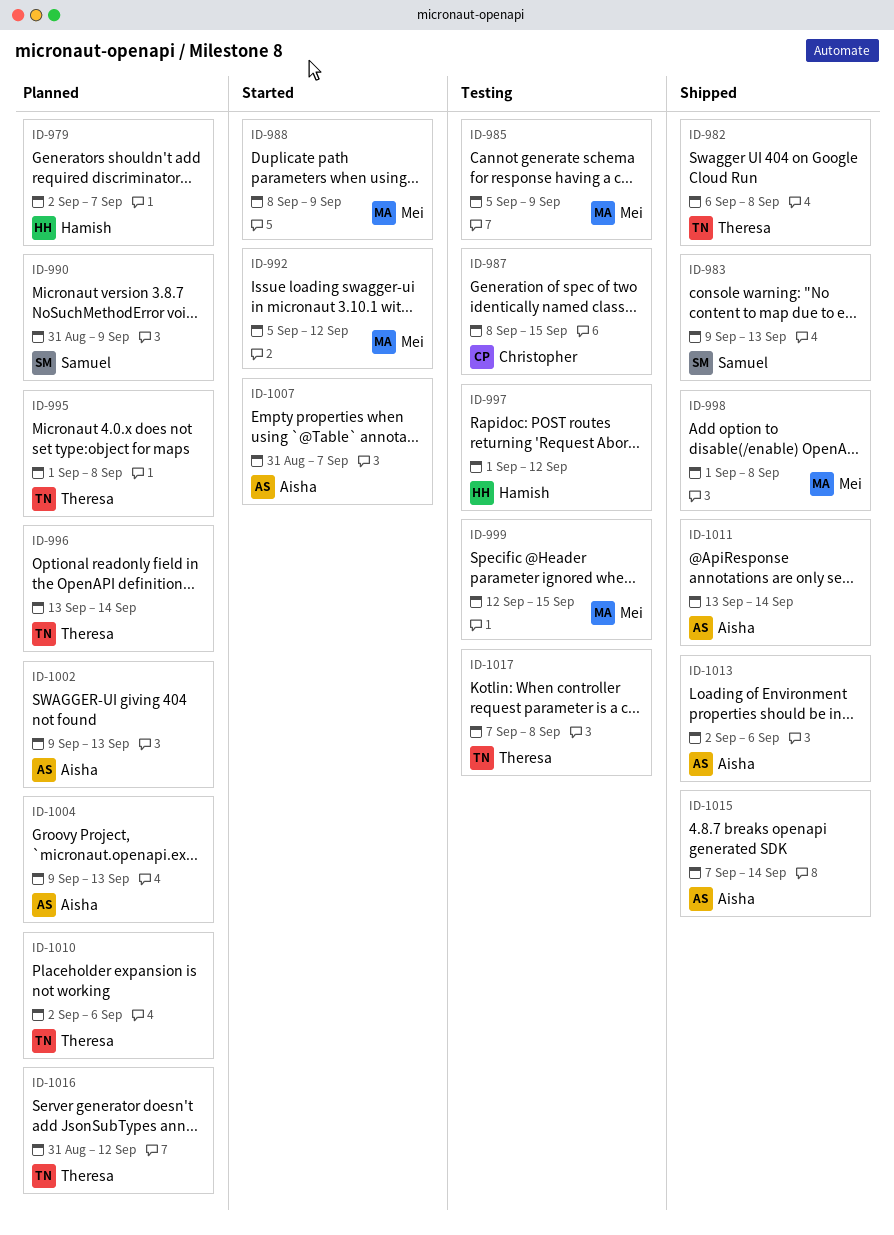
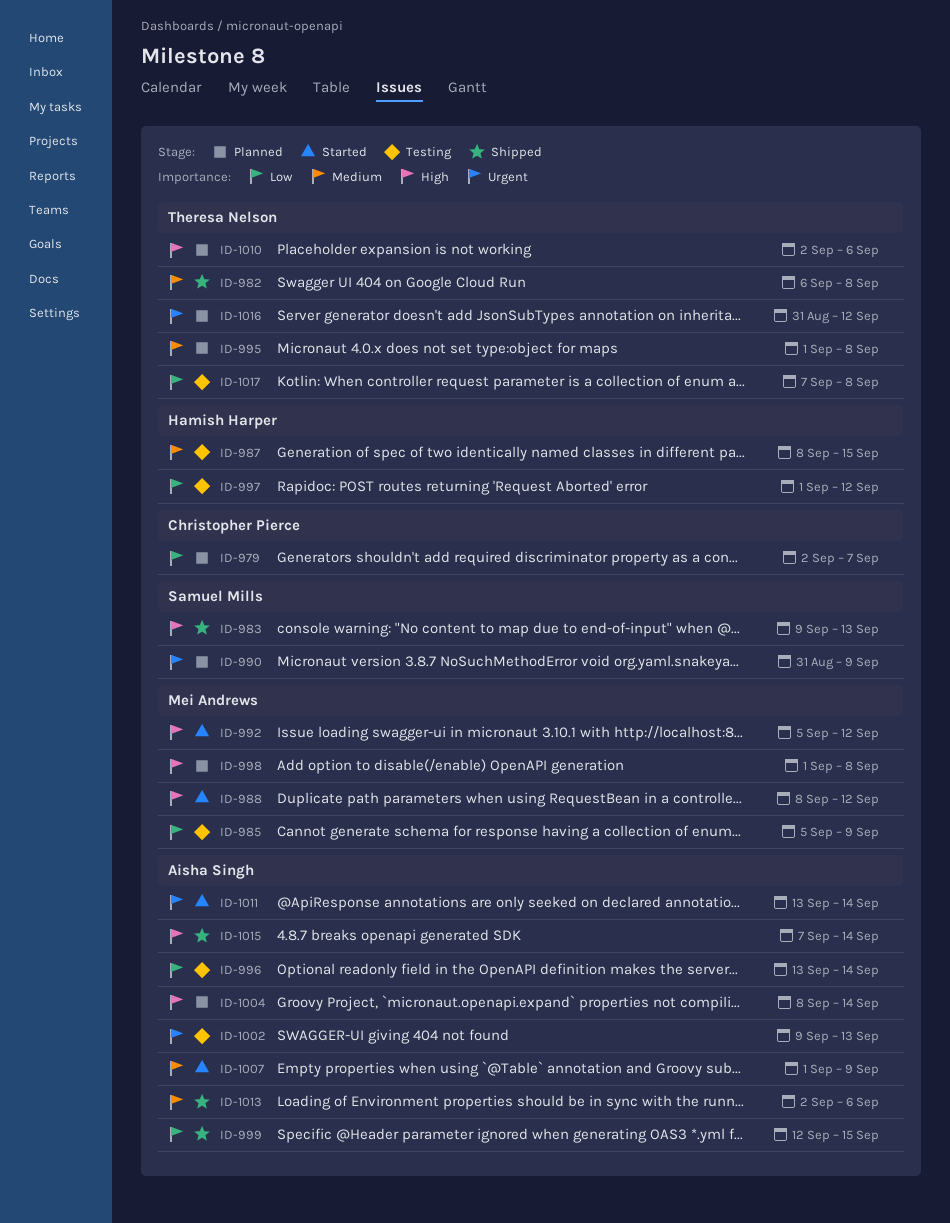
ID-979, owner: Hamish Harper -> Christopher Pierce
ID-987, owner: Christopher Pierce -> Hamish Harper
ID-988, due: Sep 9 -> Sep 12
ID-996, status: Planned -> Testing
ID-996, owner: Theresa Nelson -> Aisha Singh
ID-998, status: Shipped -> Planned
ID-999, status: Testing -> Shipped
ID-999, owner: Mei Andrews -> Aisha Singh
ID-1002, status: Planned -> Testing
ID-1004, start: Sep 9 -> Sep 8
ID-1004, due: Sep 13 -> Sep 14
ID-1007, start: Aug 31 -> Sep 1
ID-1007, due: Sep 7 -> Sep 9
ID-1011, status: Shipped -> Started

